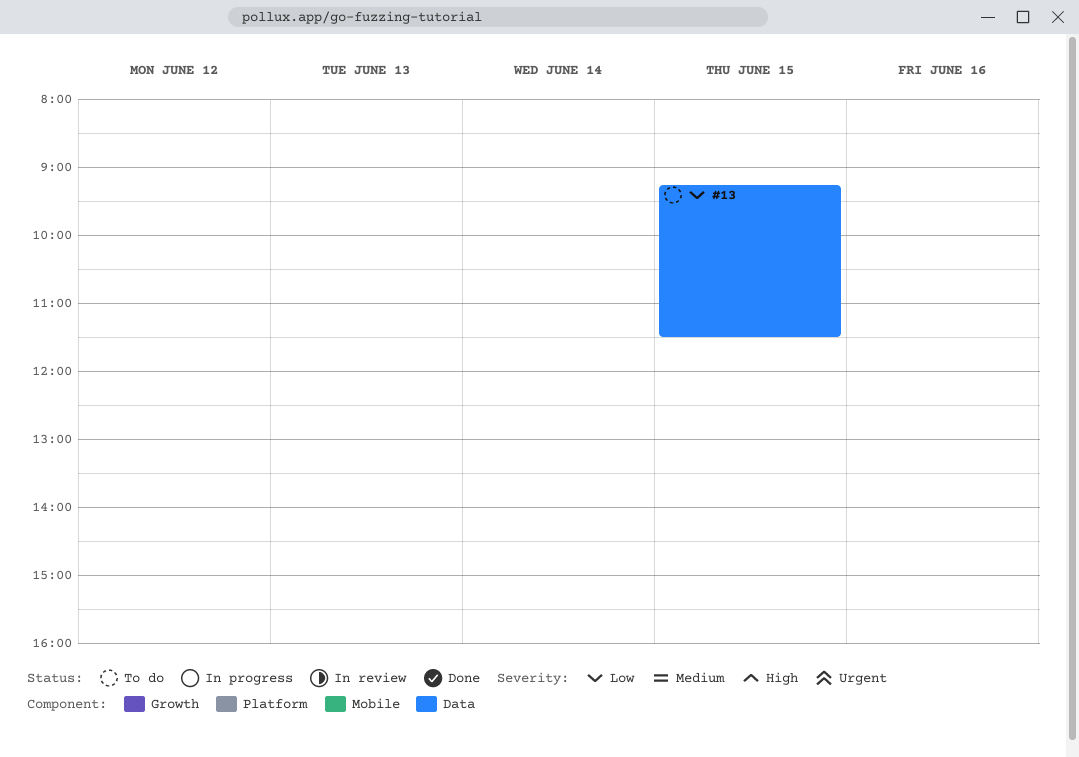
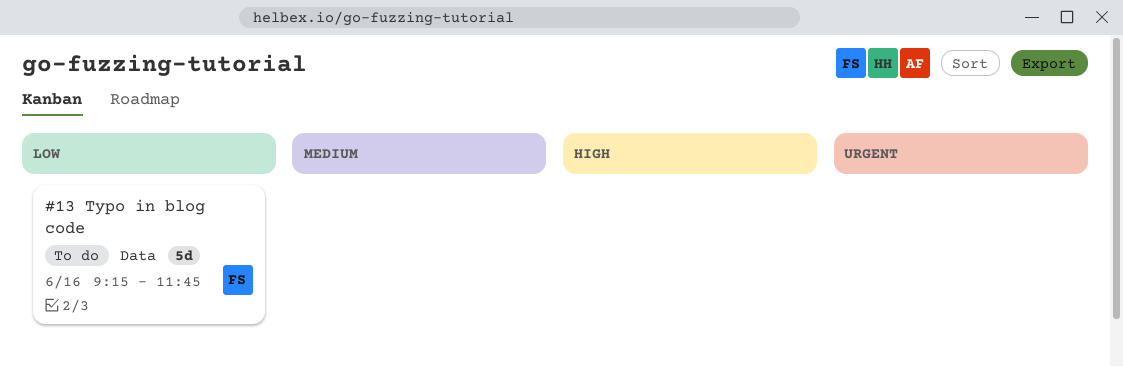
#13, day: Jun 15 -> Jun 16
#13, ends: 11:30 -> 11:45

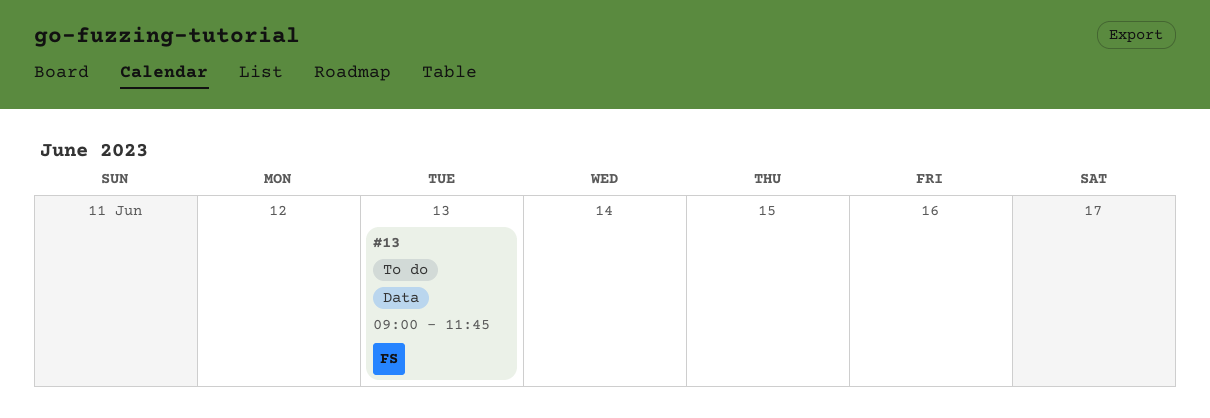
#13, day: Jun 16 -> Jun 13
#13, begins: 09:15 -> 09:00

